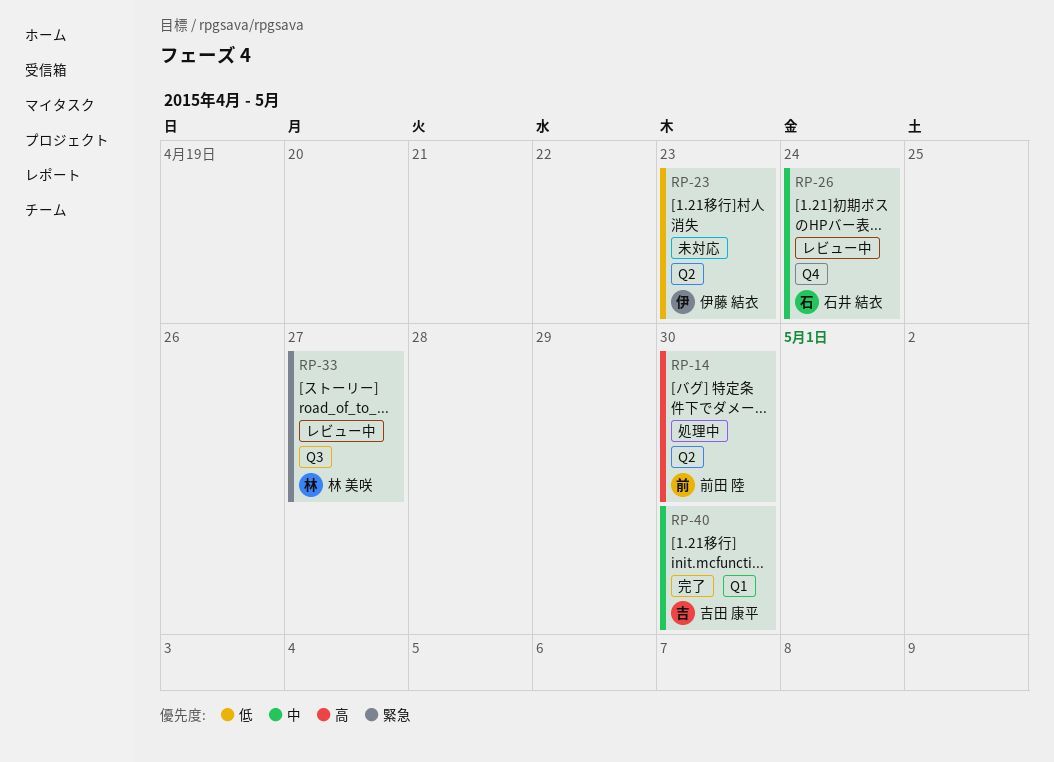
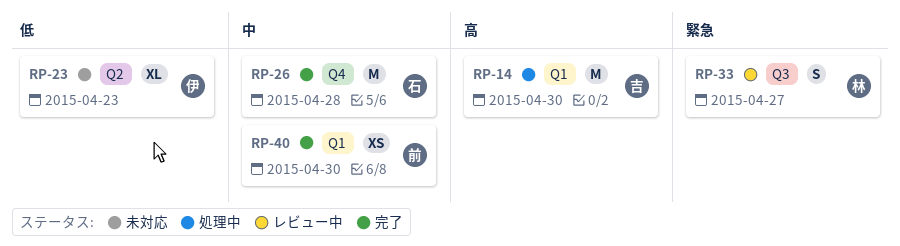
RP-14, owner: 前田 陸 -> 吉田 康平
RP-14, label: Q2 -> Q1
RP-26, status: レビュー中 -> 完了
RP-26, due: Apr 24 -> Apr 28
RP-40, owner: 吉田 康平 -> 前田 陸

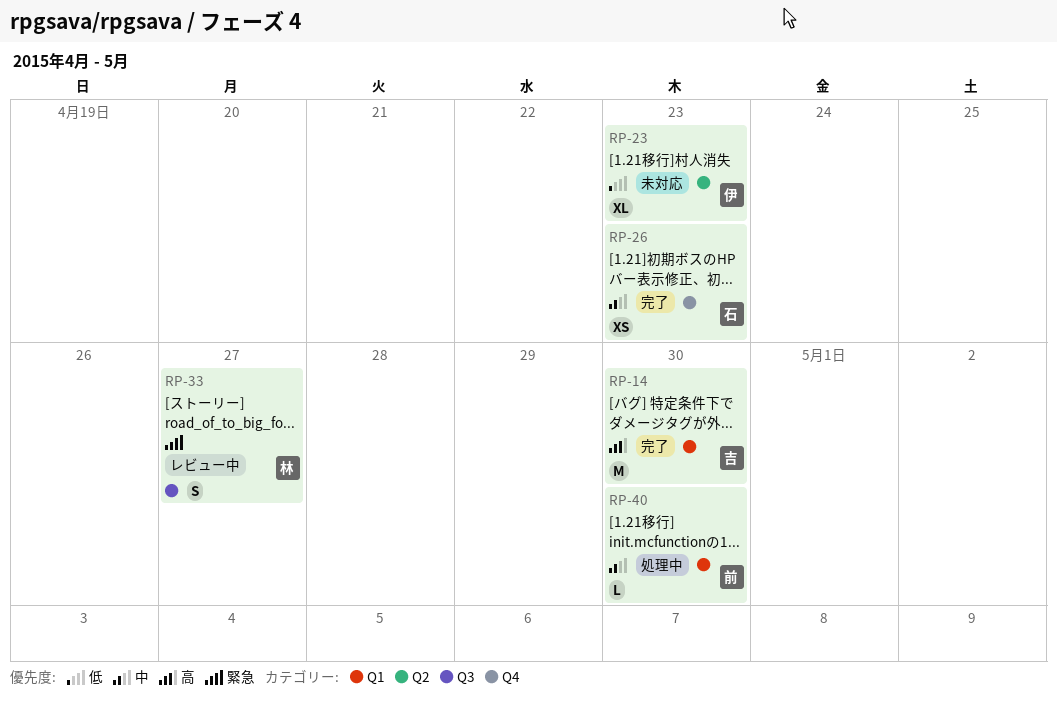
RP-14, status: 処理中 -> 完了
RP-26, estimate: M -> XS
RP-26, due: Apr 28 -> Apr 23
RP-40, status: 完了 -> 処理中
RP-40, estimate: XS -> L

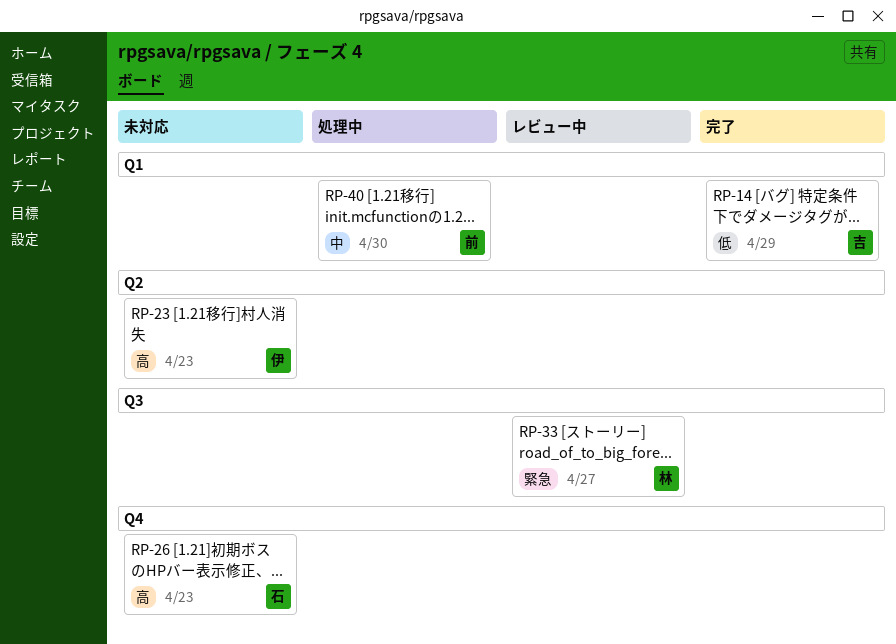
RP-14, priority: 高 -> 低
RP-14, due: Apr 30 -> Apr 29
RP-23, priority: 低 -> 高
RP-26, status: 完了 -> 未対応
RP-26, priority: 中 -> 高

